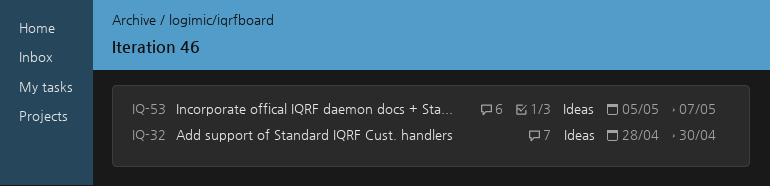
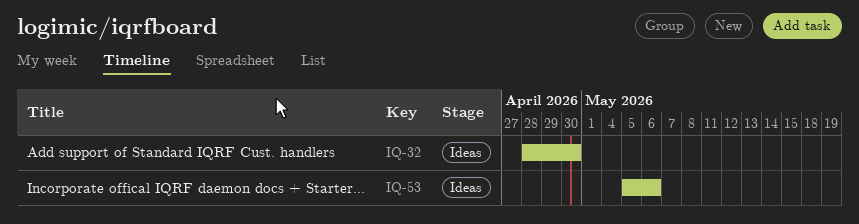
IQ-53, due: May 7 -> May 6

